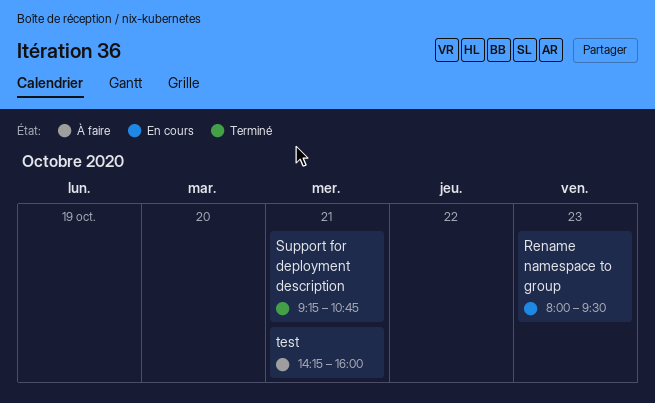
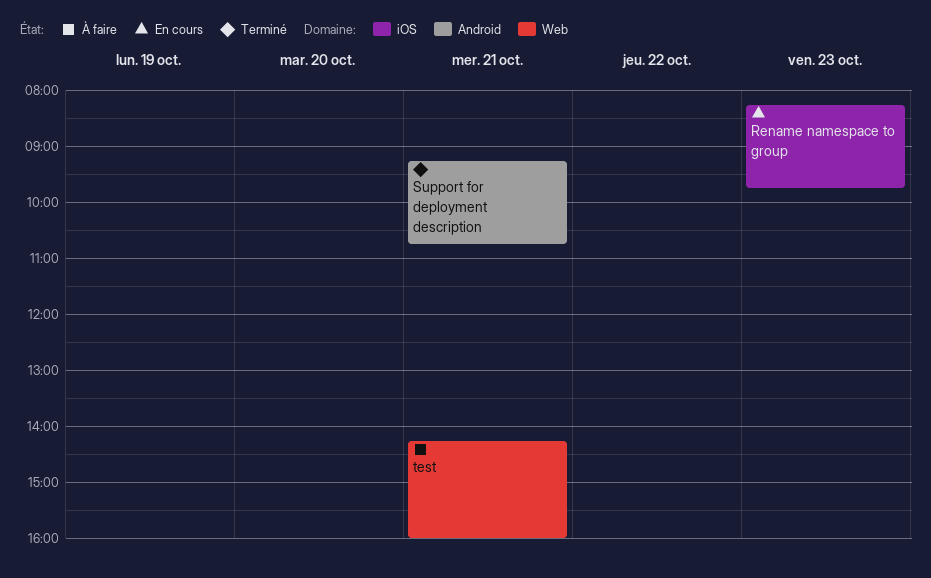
Rename namespace to group, begins: 08:00 -> 08:15
Rename namespace to group, ends: 09:30 -> 09:45

